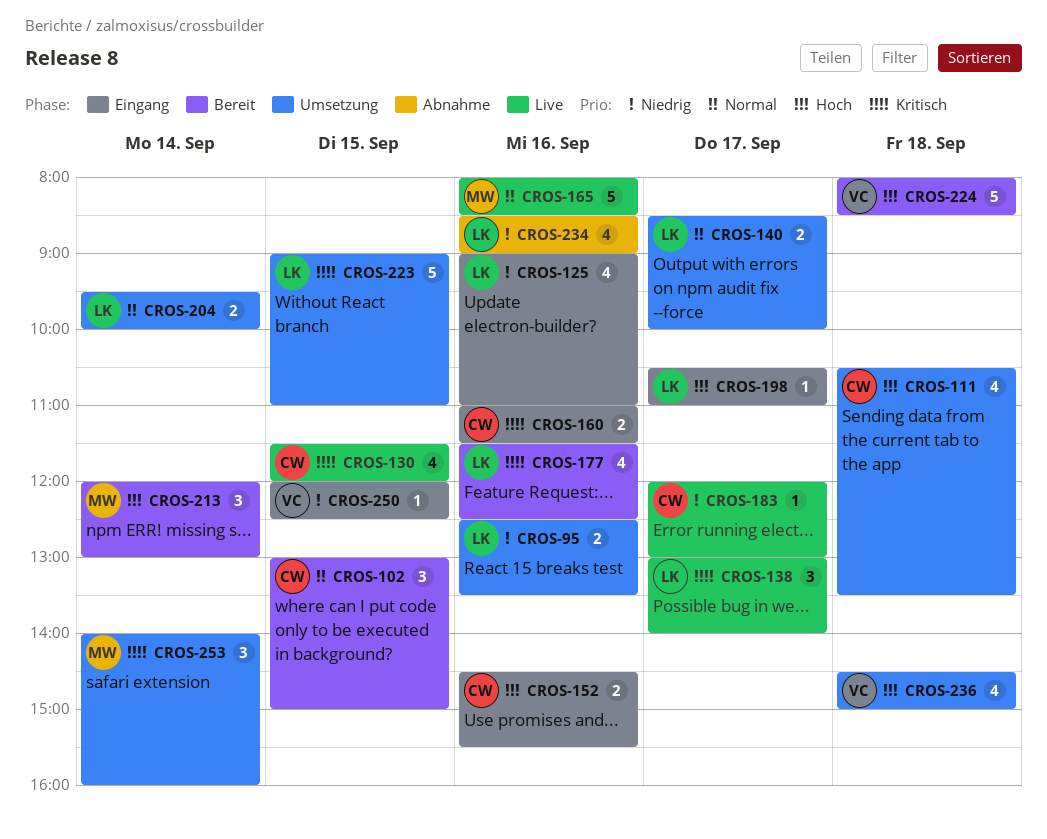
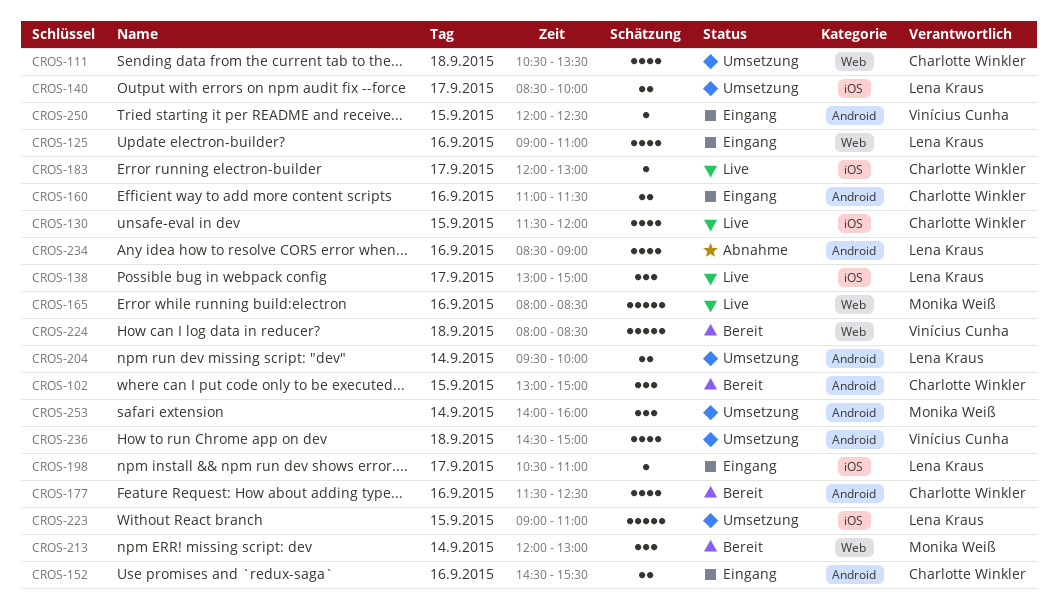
CROS-95: present -> none
CROS-138, ends: 14:00 -> 15:00
CROS-177, owner: Lena Kraus -> Charlotte Winkler

